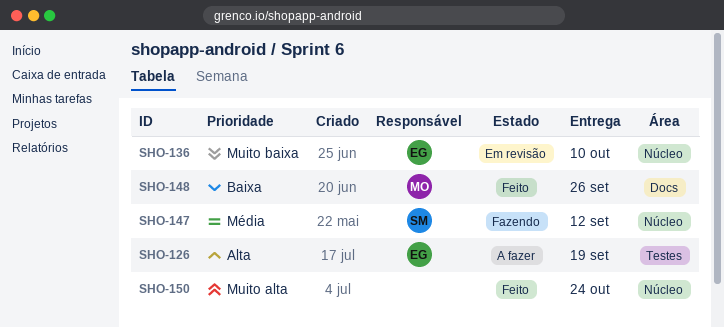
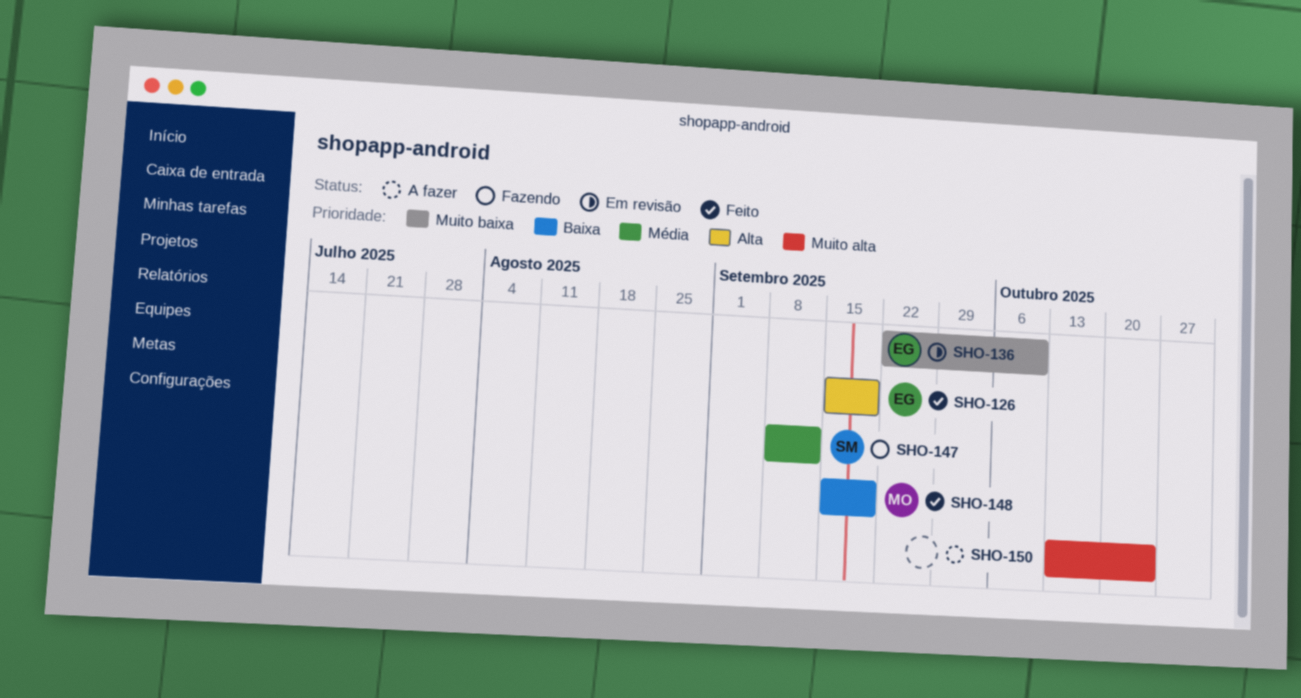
SHO-126, status: A fazer -> Feito
SHO-148, due: Sep 26 -> Sep 19
SHO-150, status: Feito -> A fazer

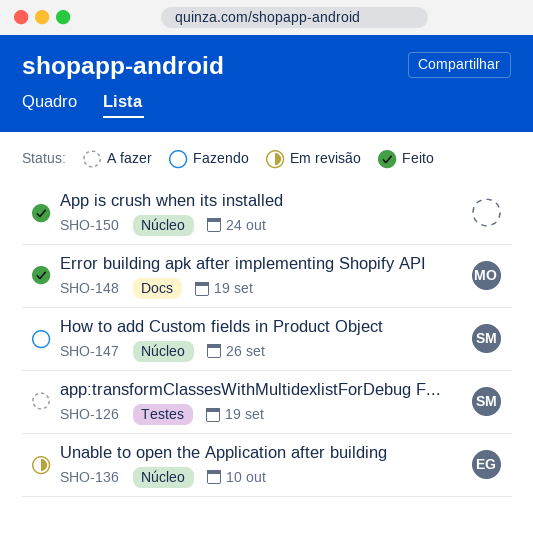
SHO-126, status: Feito -> A fazer
SHO-126, owner: EG -> SM
SHO-147, due: Sep 12 -> Sep 26
SHO-150, status: A fazer -> Feito

